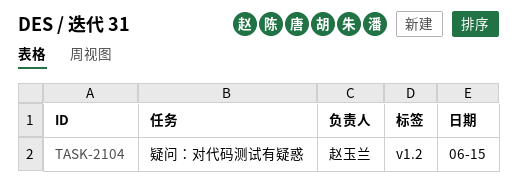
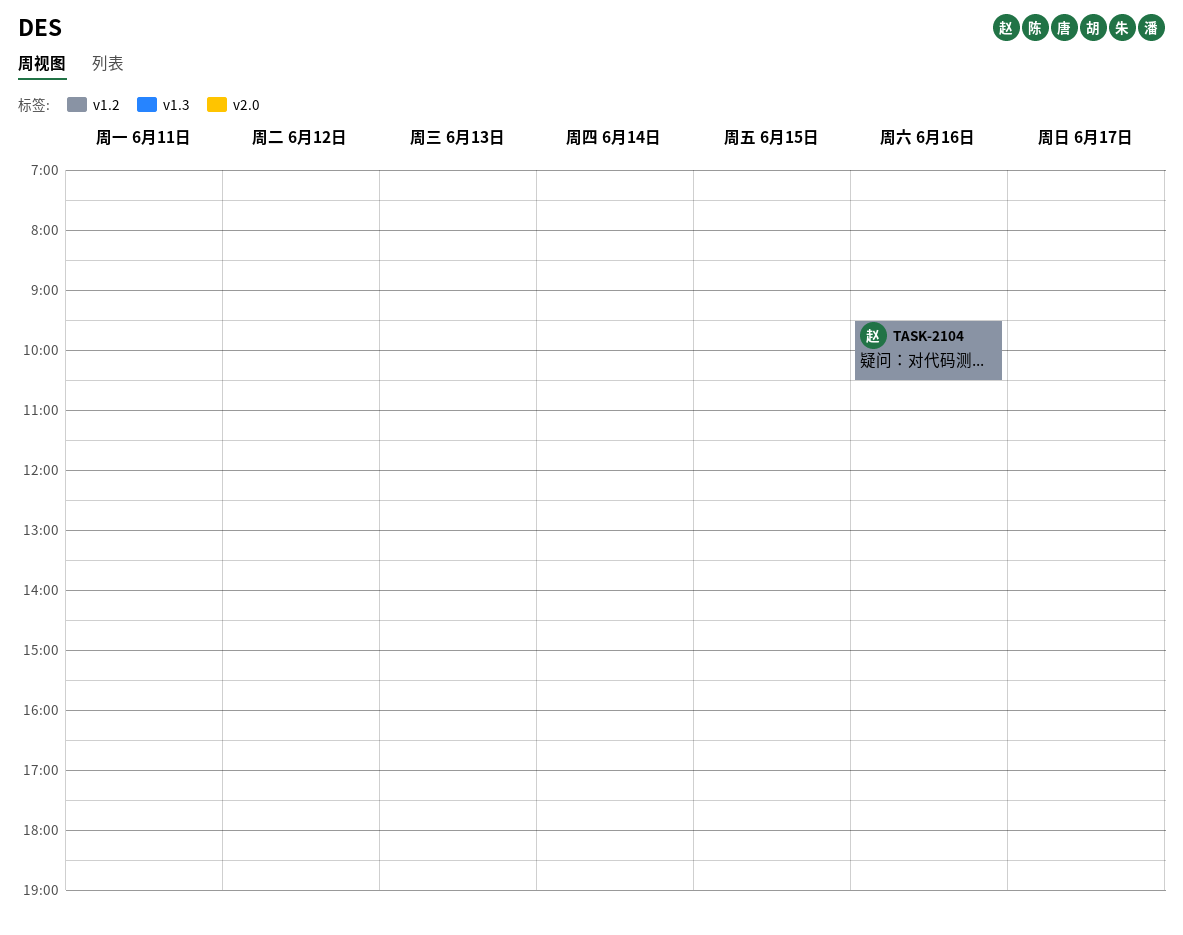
TASK-2104, day: Jun 15 -> Jun 16

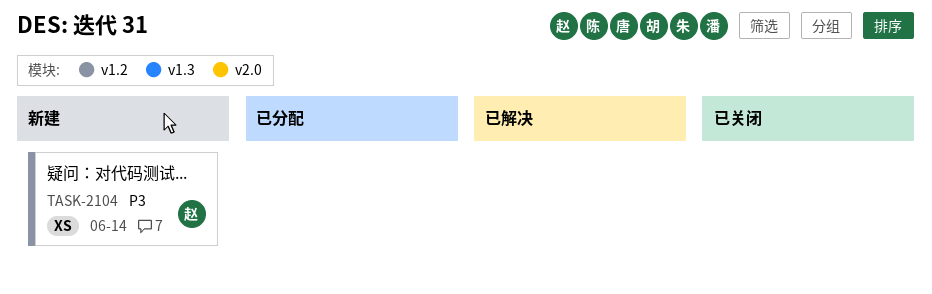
TASK-2104, day: Jun 16 -> Jun 14

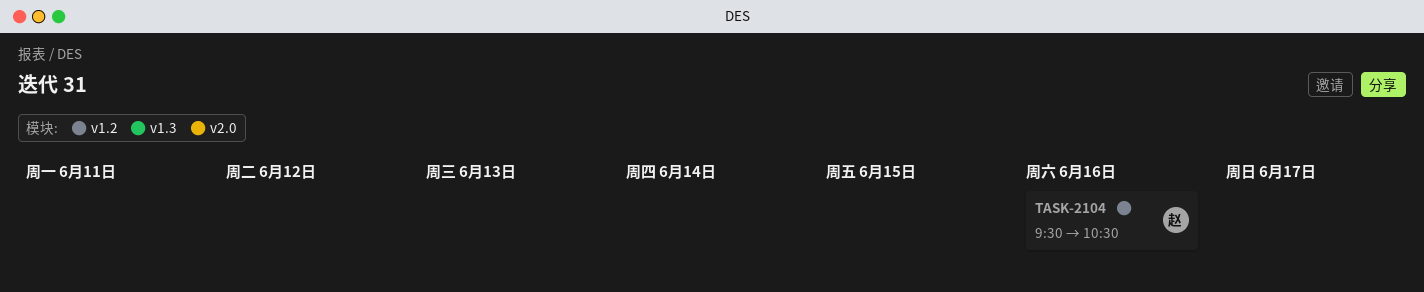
TASK-2104, day: Jun 14 -> Jun 16

